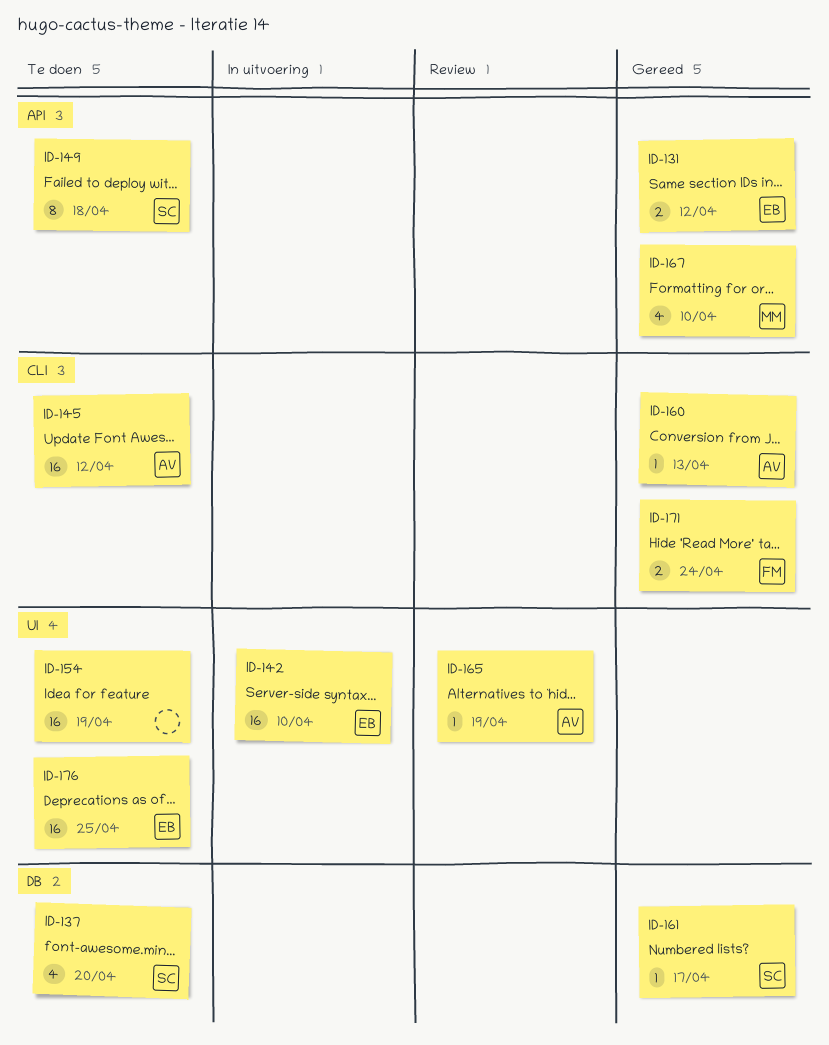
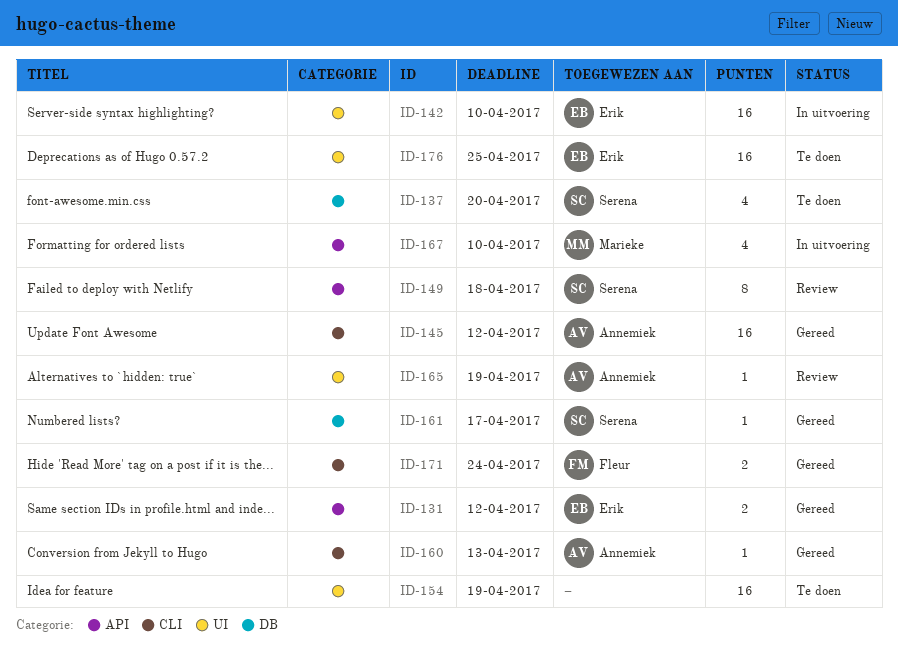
ID-145, status: Te doen -> Gereed
ID-149, status: Te doen -> Review
ID-167, status: Gereed -> In uitvoering

